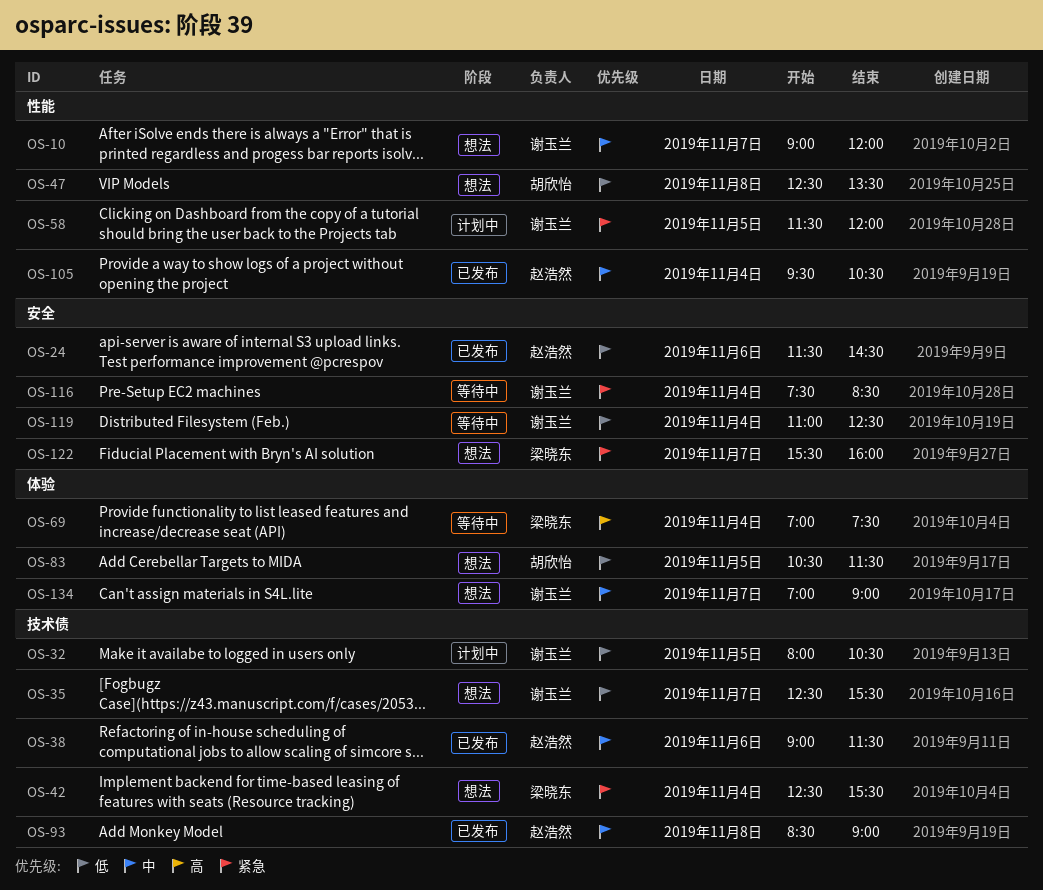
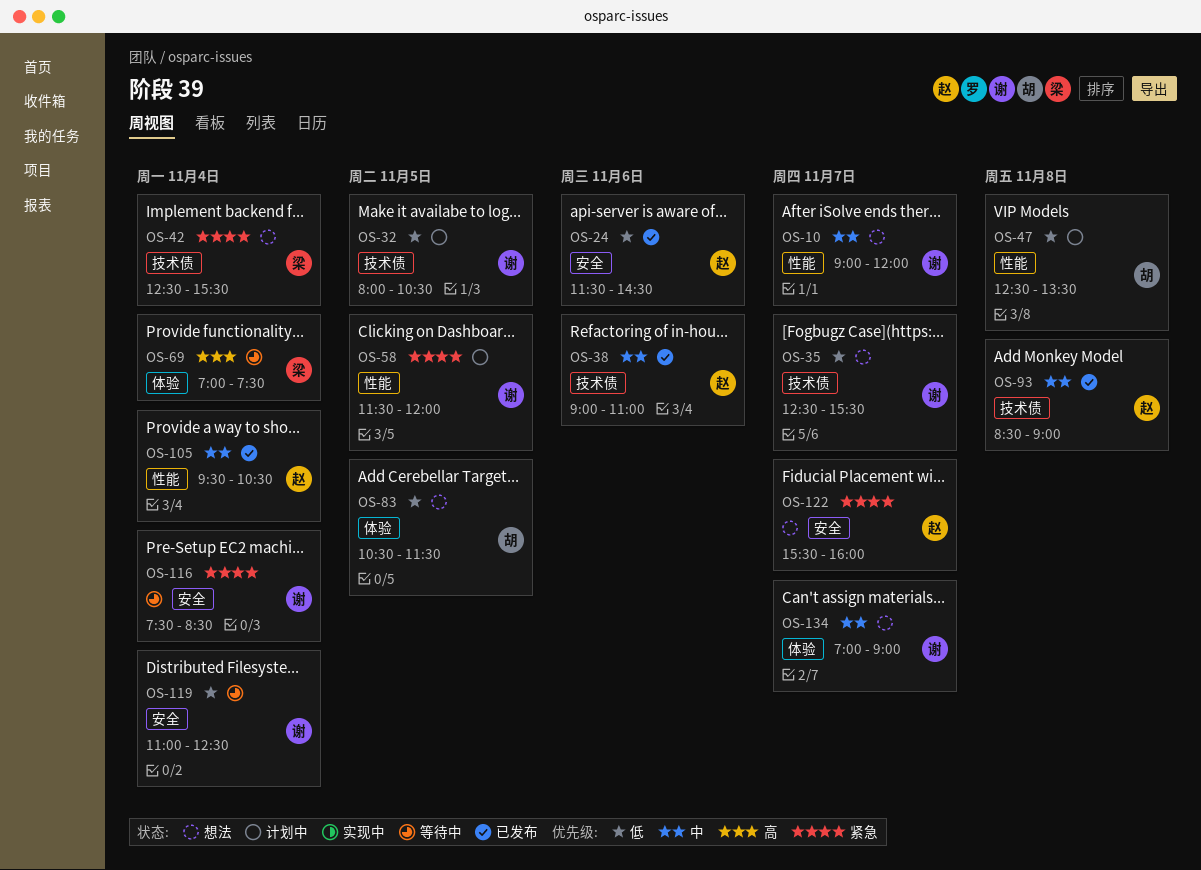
OS-38, ends: 11:30 -> 11:00
OS-47, status: 想法 -> 计划中
OS-122, owner: 梁晓东 -> 赵浩然

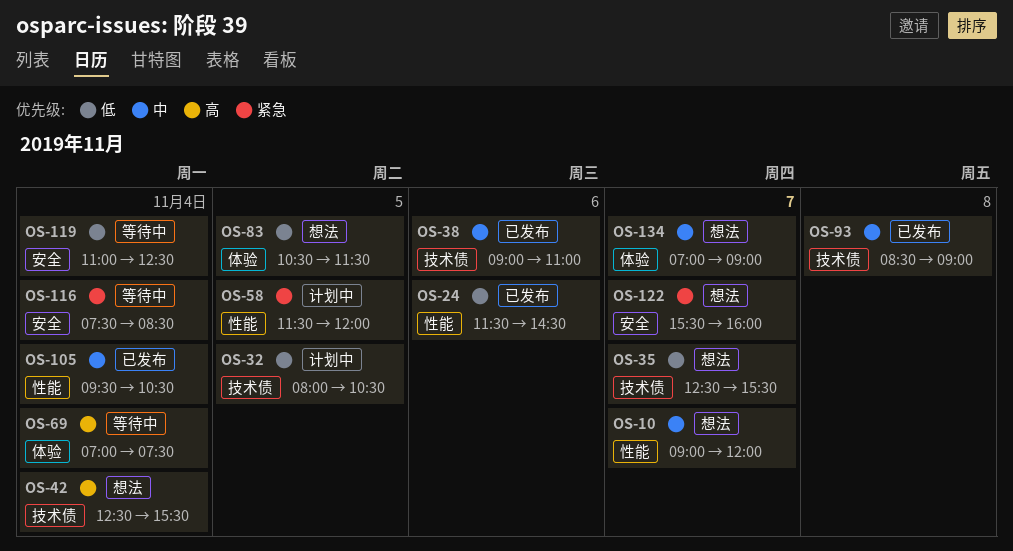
OS-24, label: 安全 -> 性能
OS-42, priority: 紧急 -> 高
OS-47: present -> none

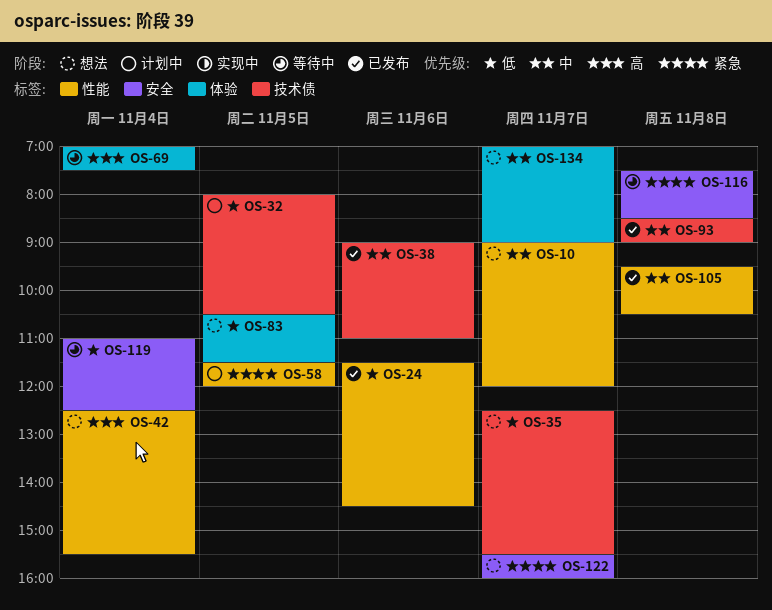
OS-42, label: 技术债 -> 性能
OS-105, day: Nov 4 -> Nov 8
OS-116, day: Nov 4 -> Nov 8

